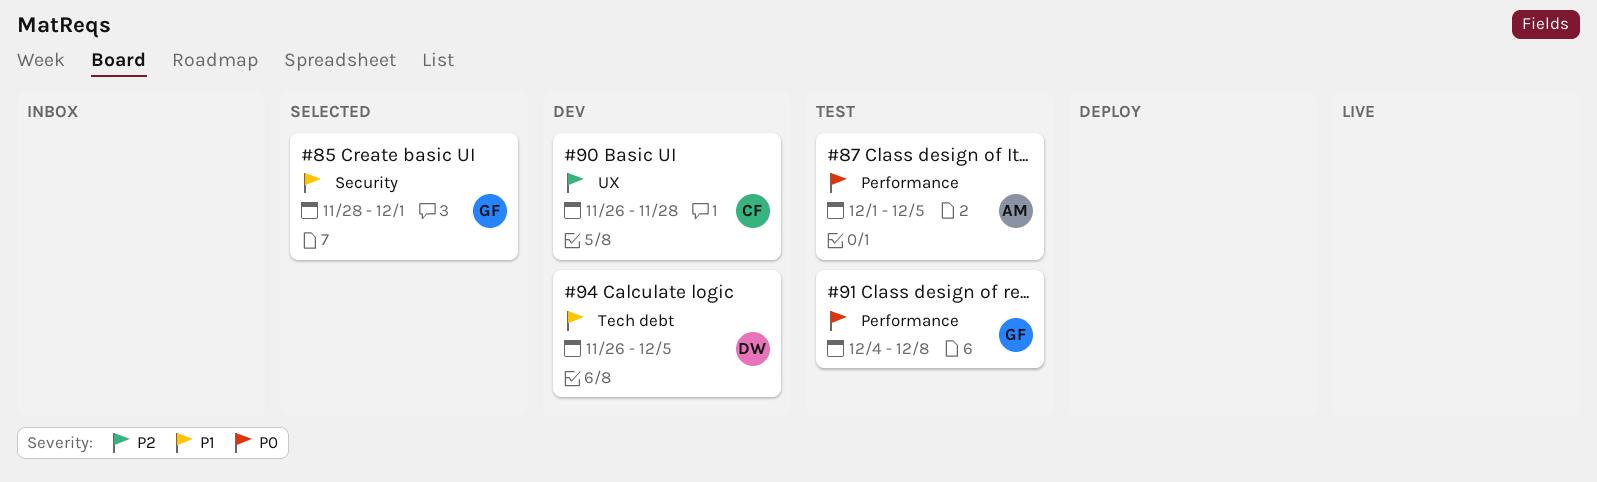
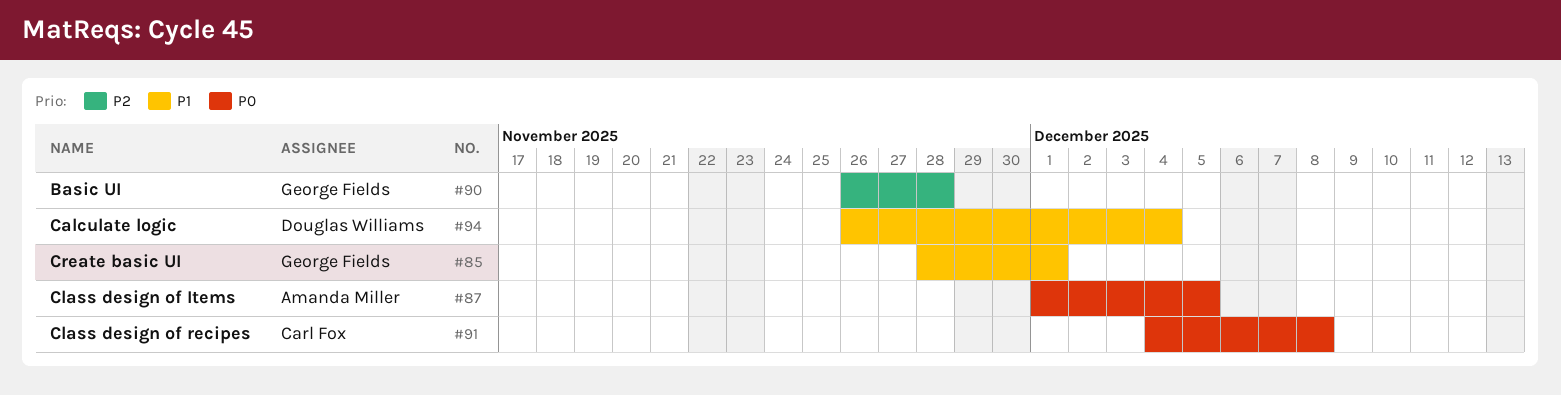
#90, owner: Carl Fox -> George Fields
#91, owner: George Fields -> Carl Fox
#94, due: Dec 5 -> Dec 4

